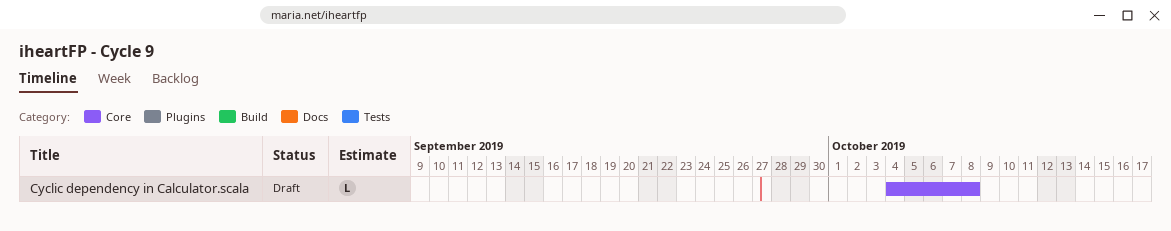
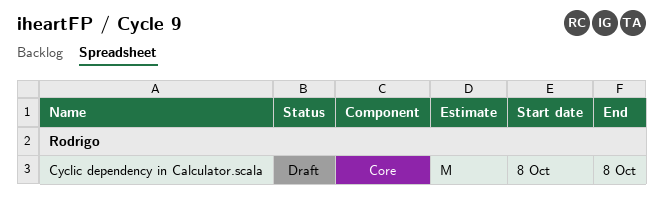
Cyclic dependency in Calculator.scala, estimate: L -> M
Cyclic dependency in Calculator.scala, start: Oct 4 -> Oct 8

